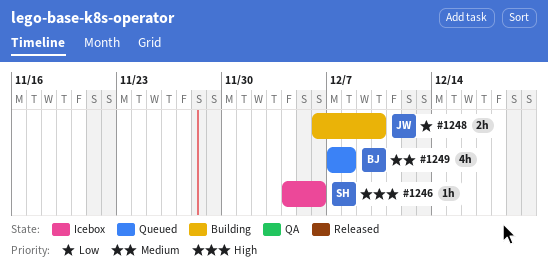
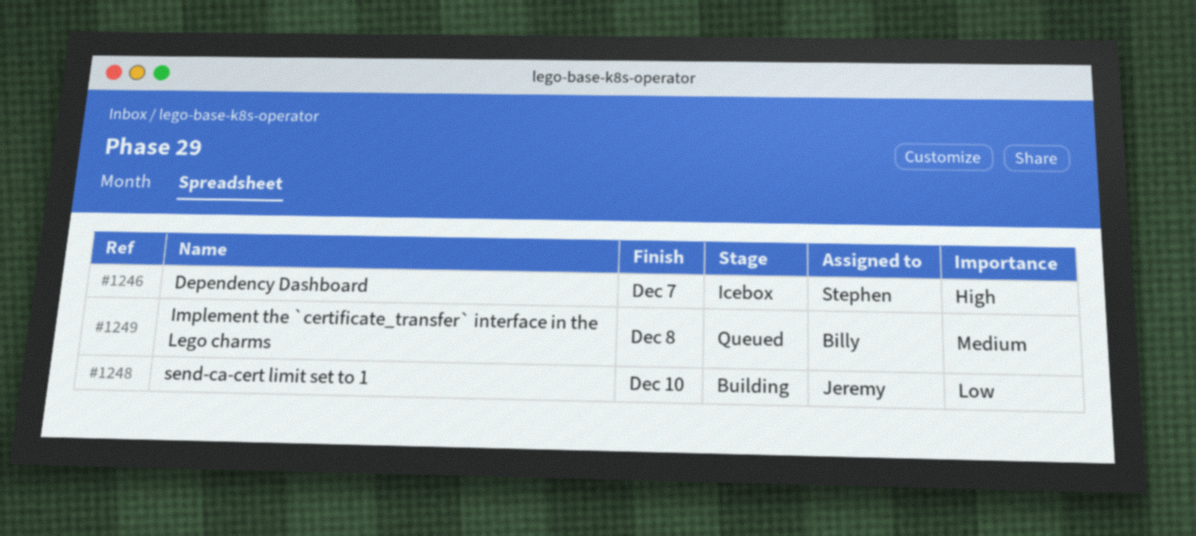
#1246, due: Dec 6 -> Dec 7

